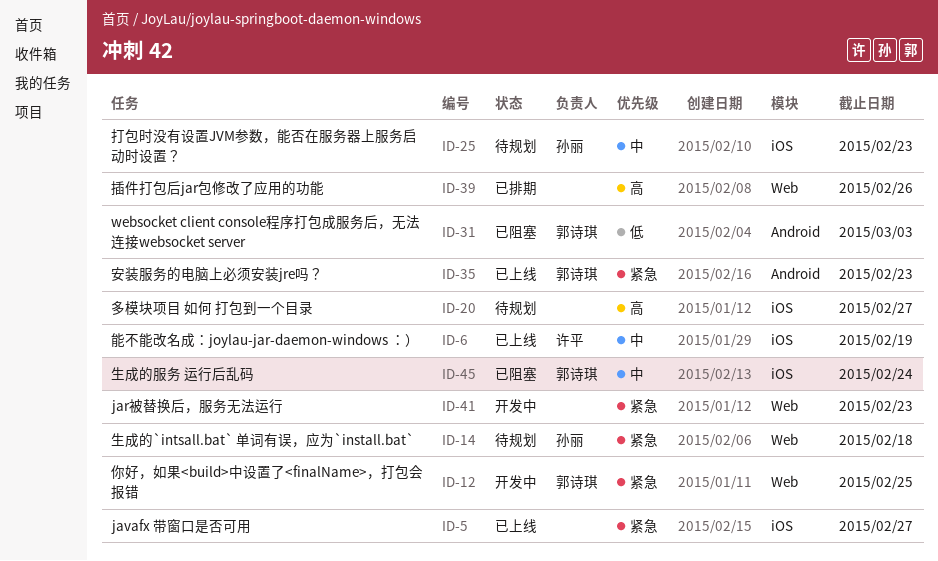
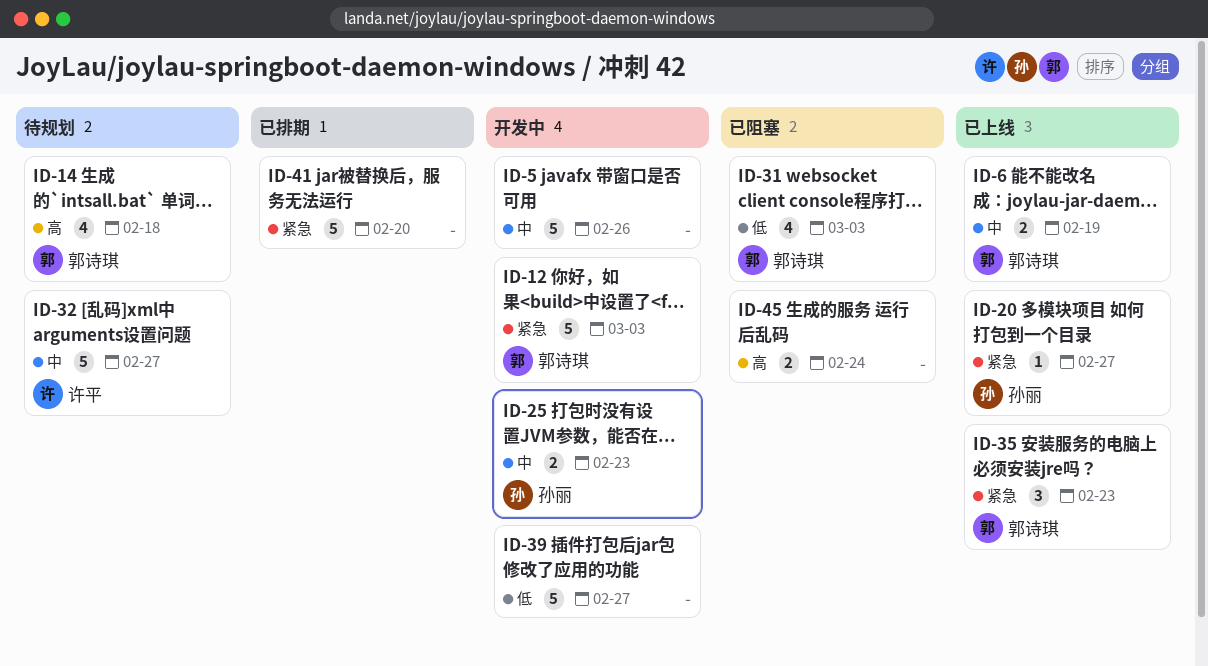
ID-5, status: 已上线 -> 开发中
ID-5, priority: 紧急 -> 中
ID-5, due: Feb 27 -> Feb 26
ID-6, owner: 许平 -> 郭诗琪
ID-12, due: Feb 25 -> Mar 3
ID-14, owner: 孙丽 -> 郭诗琪
ID-14, priority: 紧急 -> 高
ID-20, status: 待规划 -> 已上线
ID-20, owner: none -> 孙丽
ID-20, priority: 高 -> 紧急
ID-25, status: 待规划 -> 开发中
ID-32: none -> present
ID-39, status: 已排期 -> 开发中
ID-39, priority: 高 -> 低
ID-39, due: Feb 26 -> Feb 27
ID-41, status: 开发中 -> 已排期
ID-41, due: Feb 23 -> Feb 20
ID-45, owner: 郭诗琪 -> none
ID-45, priority: 中 -> 高

